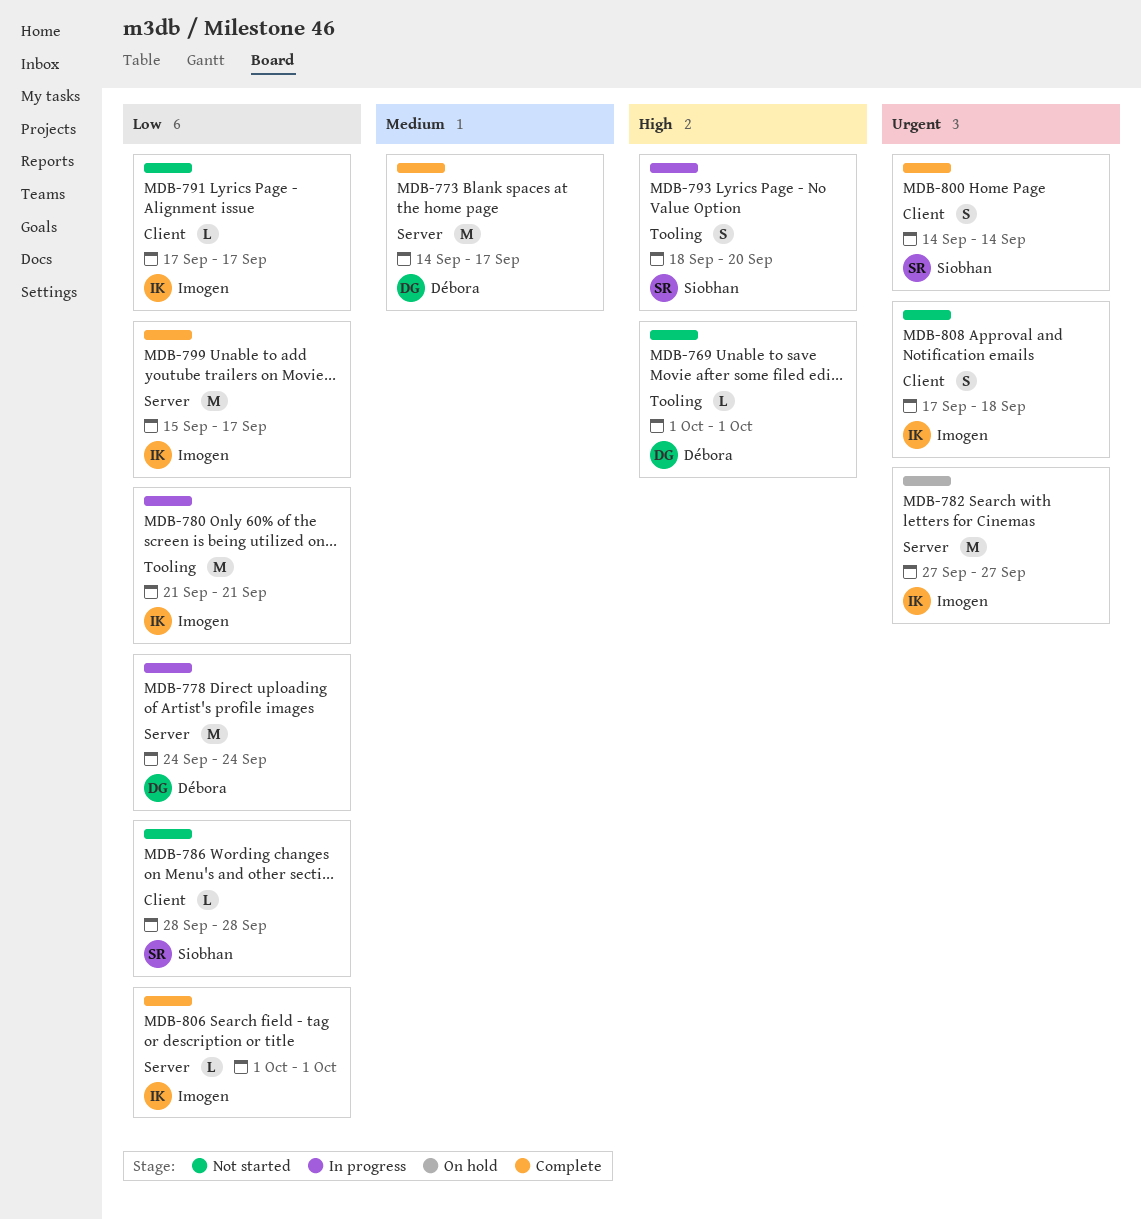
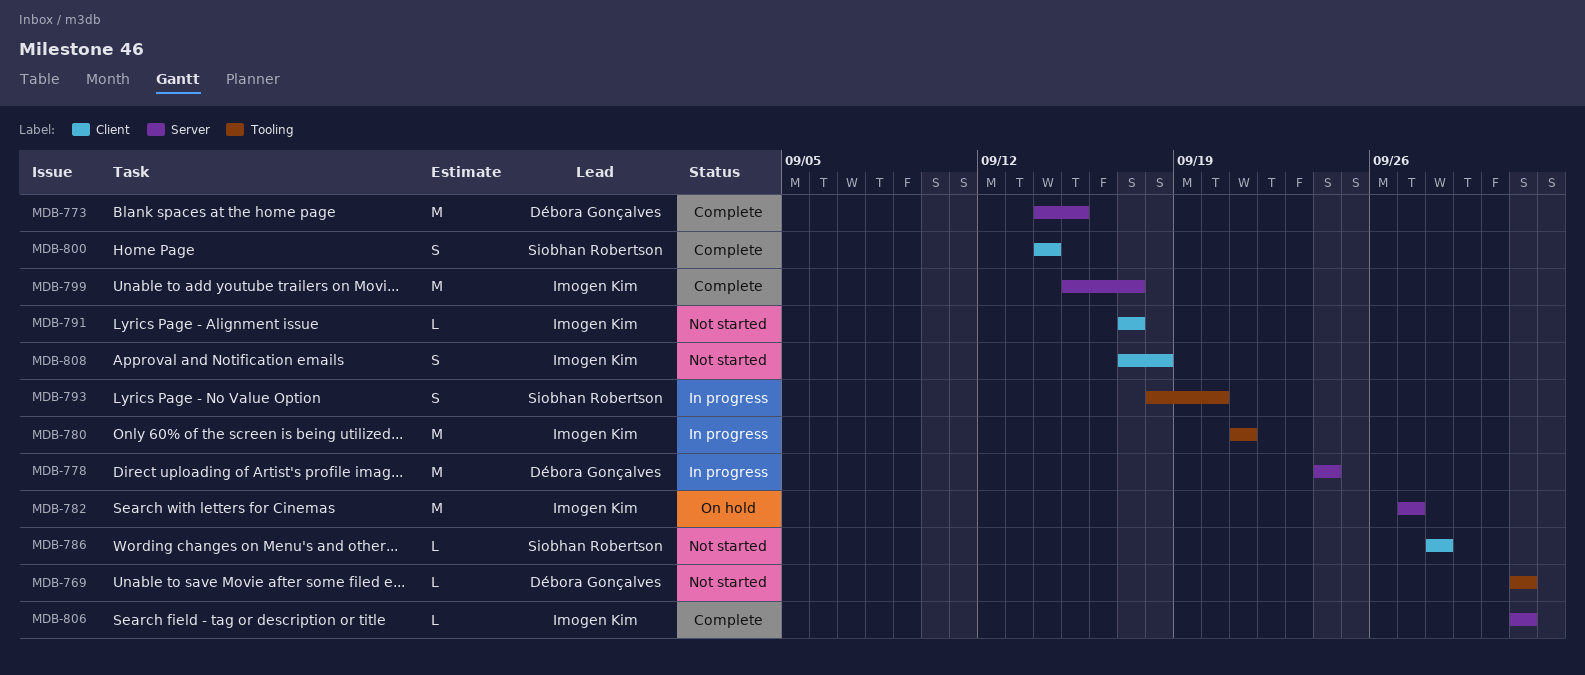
MDB-773, due: Sep 17 -> Sep 15

